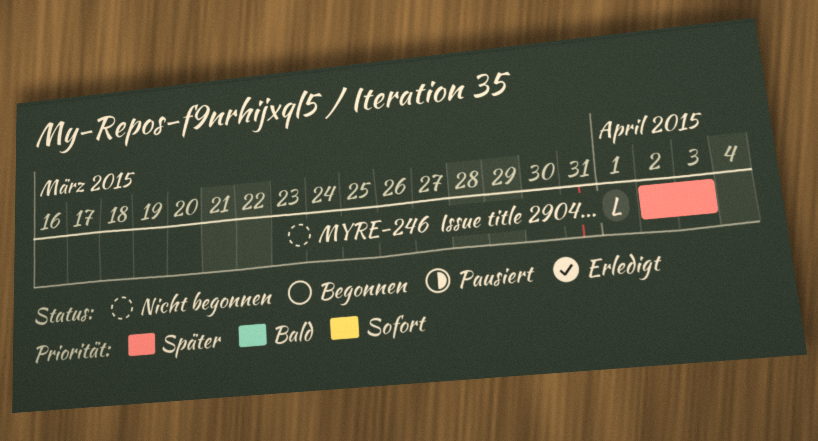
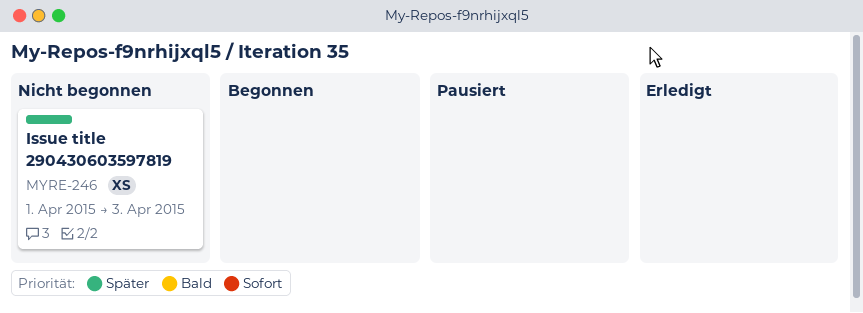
MYRE-246, estimate: L -> XS
MYRE-246, start: Apr 2 -> Apr 1

